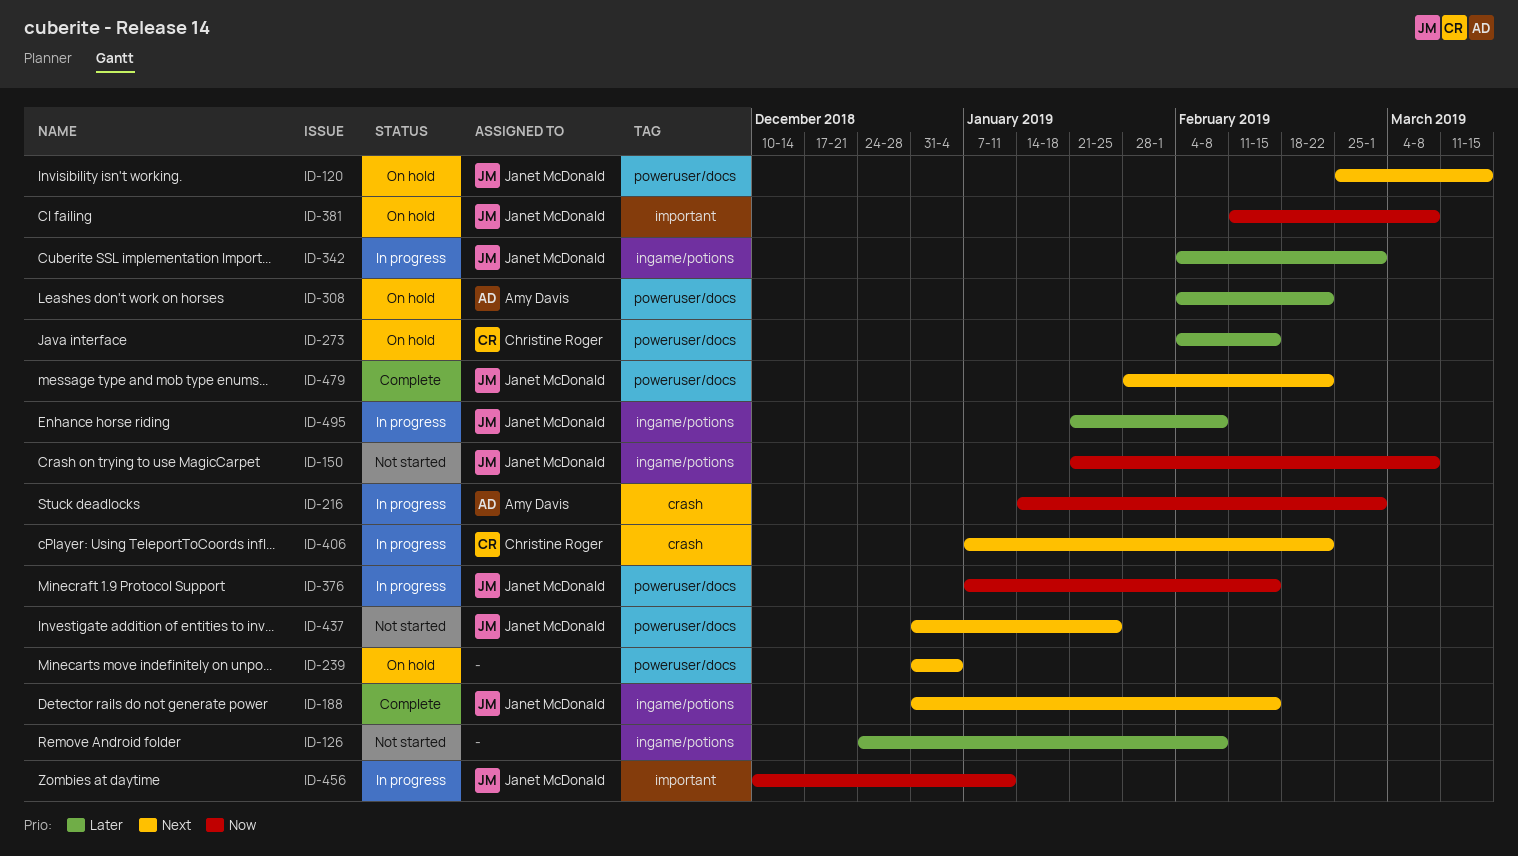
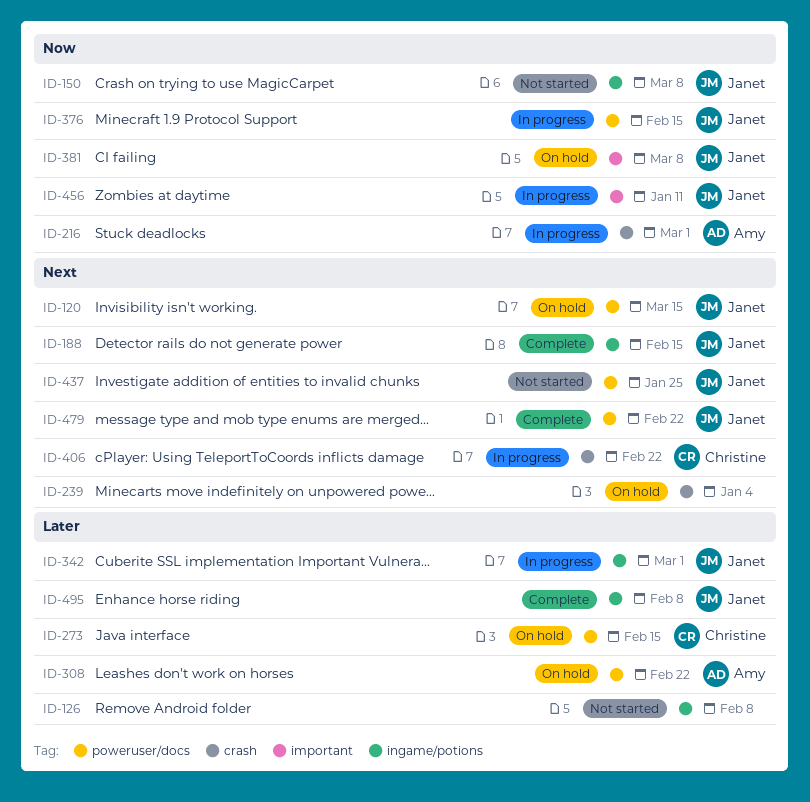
ID-239, label: poweruser/docs -> crash
ID-495, status: In progress -> Complete

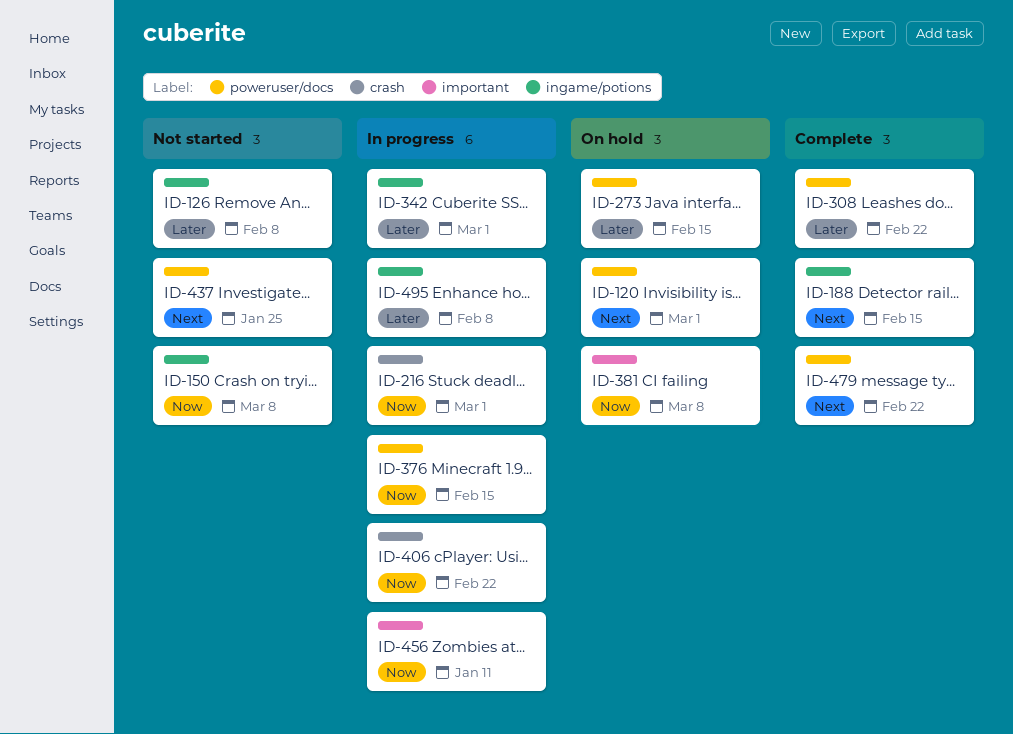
ID-120, due: Mar 15 -> Mar 1
ID-239: present -> none
ID-308, status: On hold -> Complete
ID-406, priority: Next -> Now
ID-495, status: Complete -> In progress

